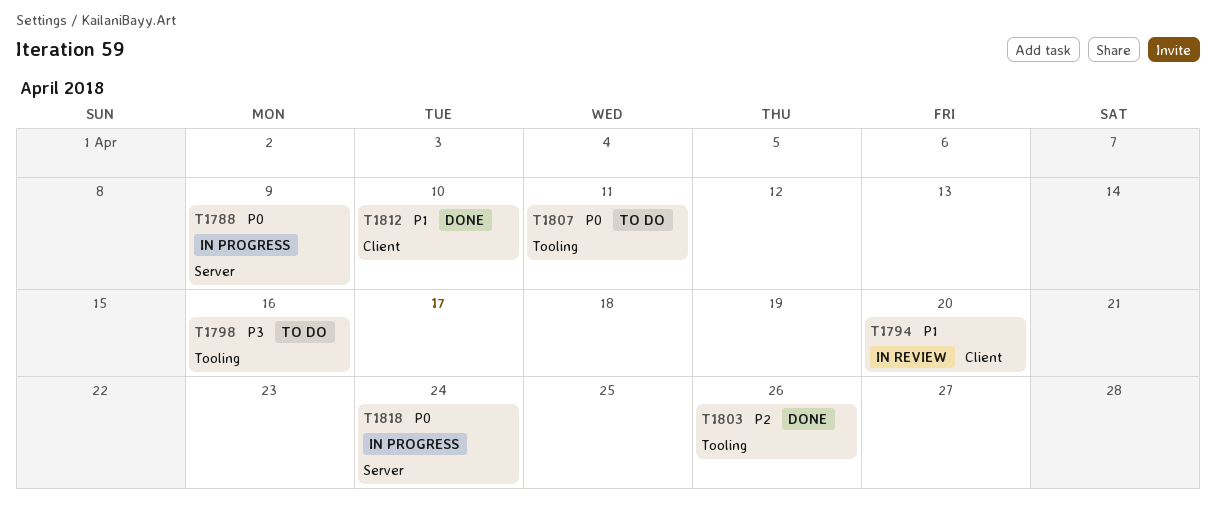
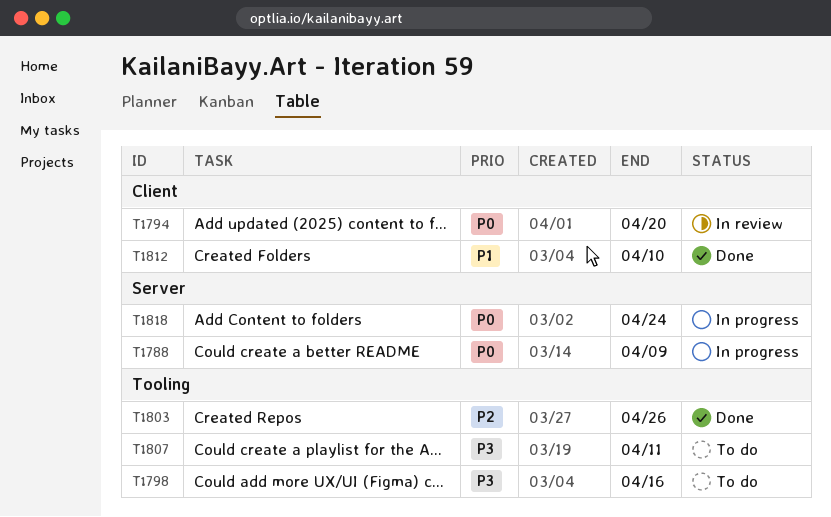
T1794, priority: P1 -> P0
T1807, priority: P0 -> P3

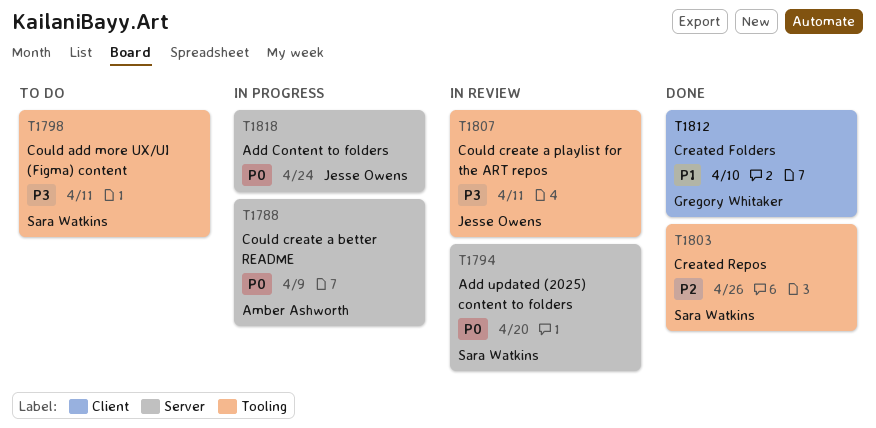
T1794, label: Client -> Server
T1798, due: Apr 16 -> Apr 11
T1807, status: To do -> In review

